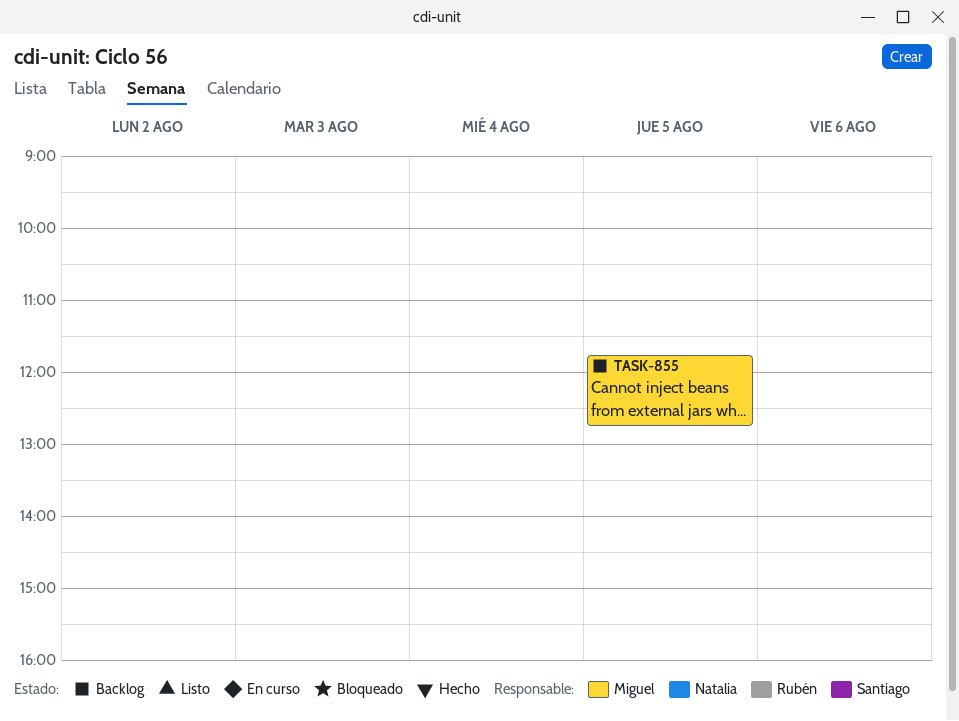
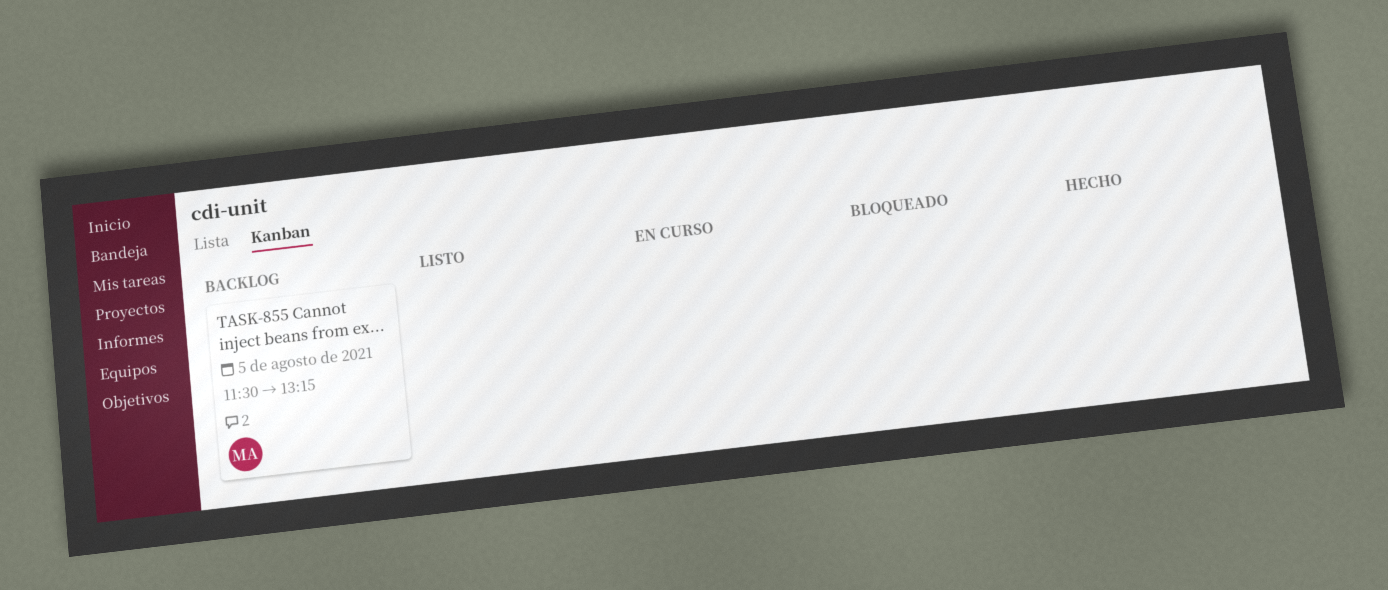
TASK-855, begins: 11:45 -> 11:30
TASK-855, ends: 12:45 -> 13:15

